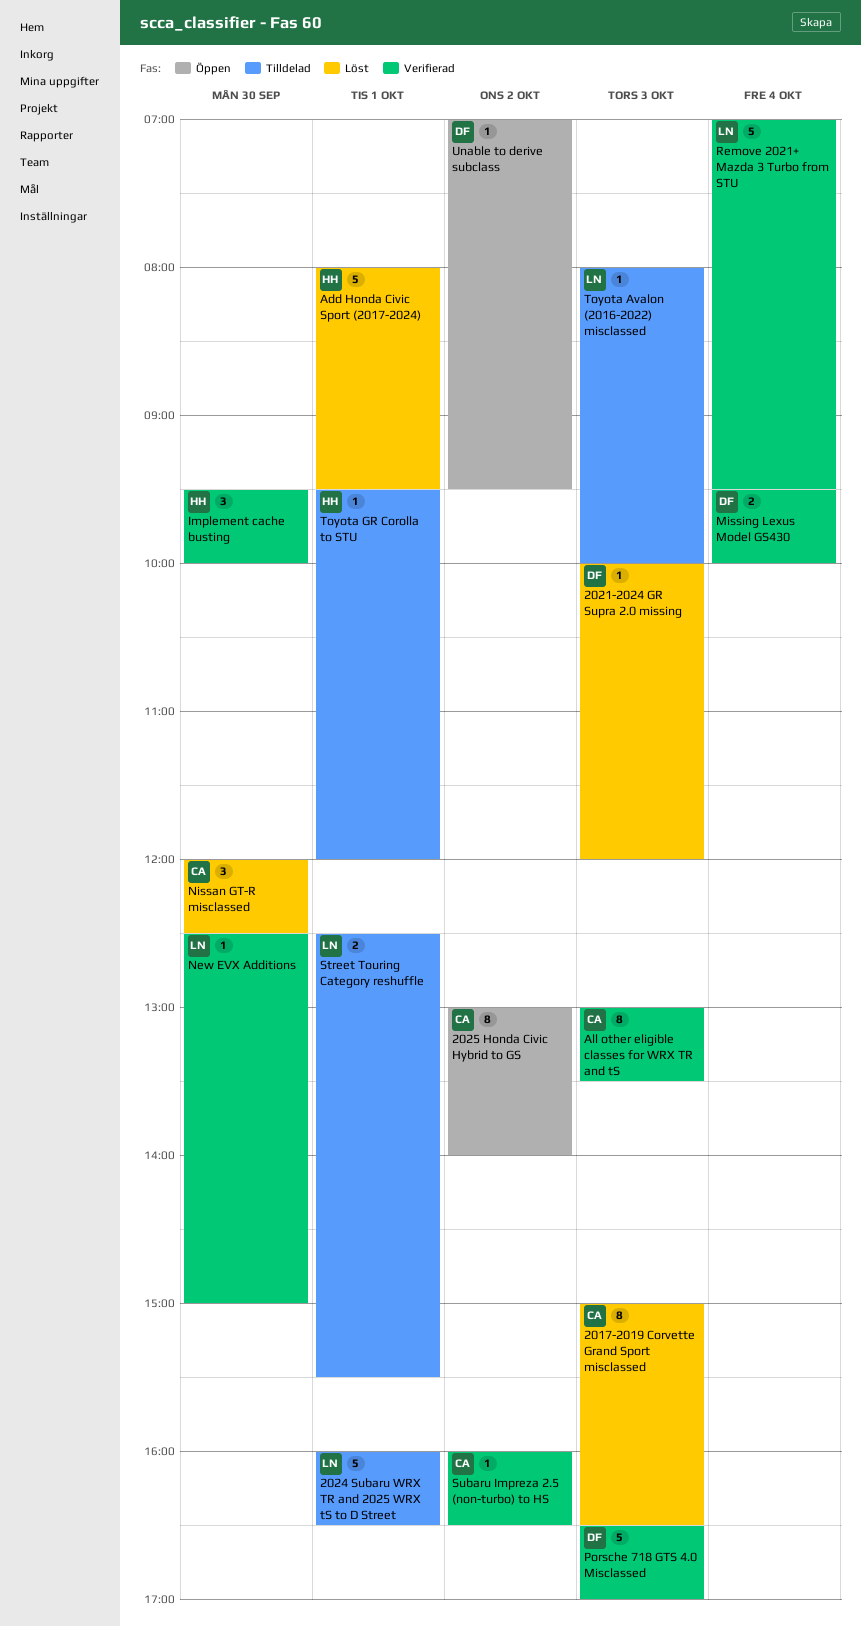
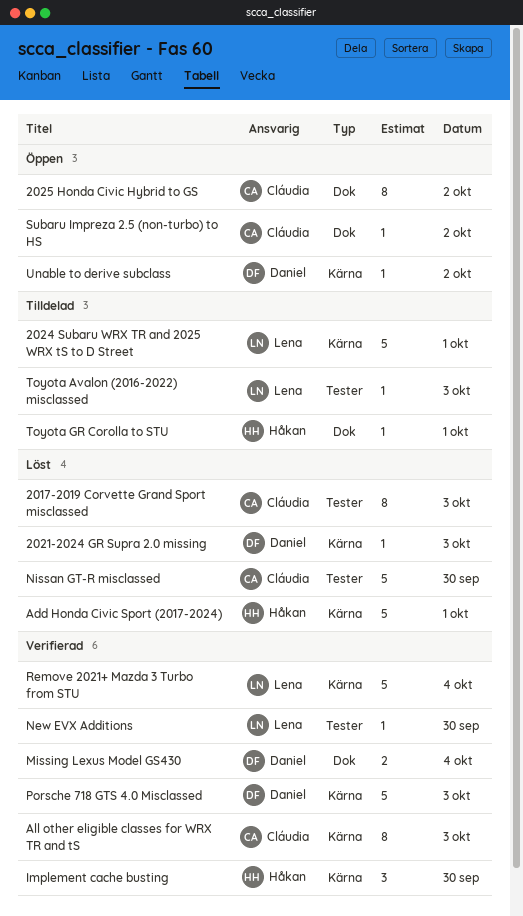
Nissan GT-R misclassed, estimate: 3 -> 5
Street Touring Category reshuffle: present -> none
Subaru Impreza 2.5 (non-turbo) to HS, status: Verifierad -> Öppen

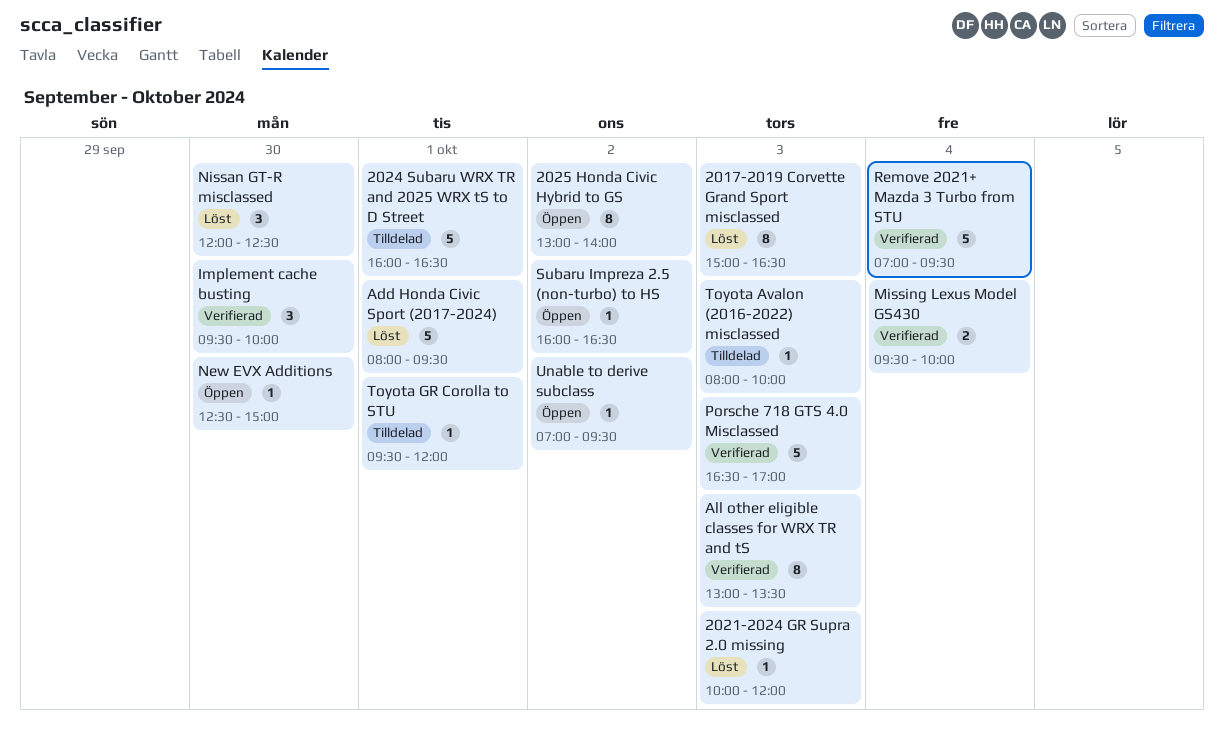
New EVX Additions, status: Verifierad -> Öppen
Nissan GT-R misclassed, estimate: 5 -> 3

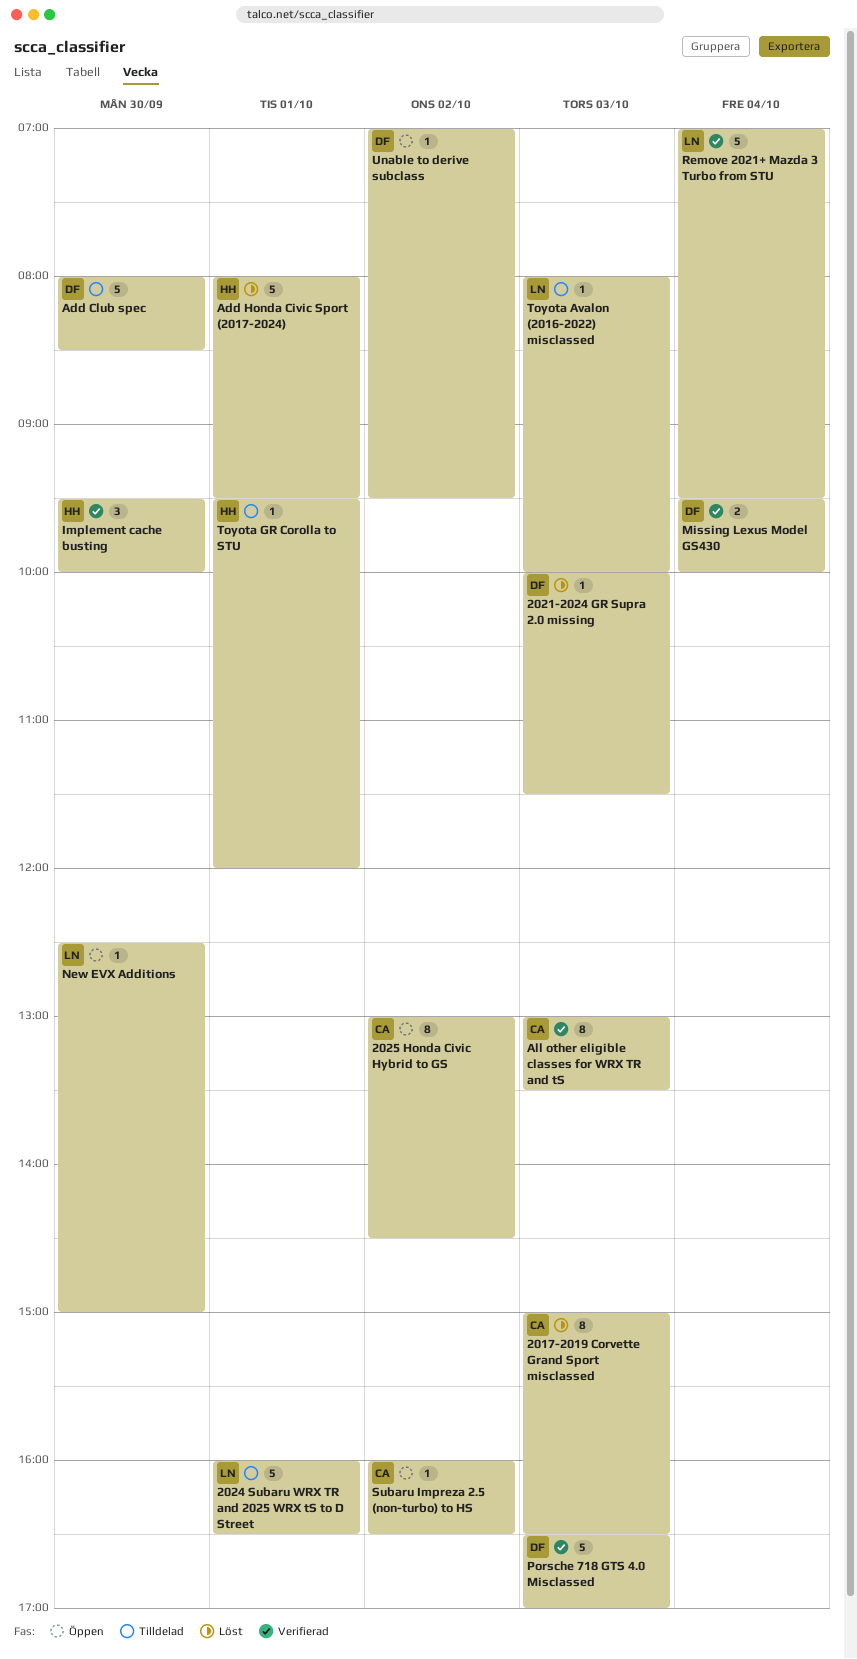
2021-2024 GR Supra 2.0 missing, ends: 12:00 -> 11:30
2025 Honda Civic Hybrid to GS, ends: 14:00 -> 14:30
Add Club spec: none -> present
Nissan GT-R misclassed: present -> none

